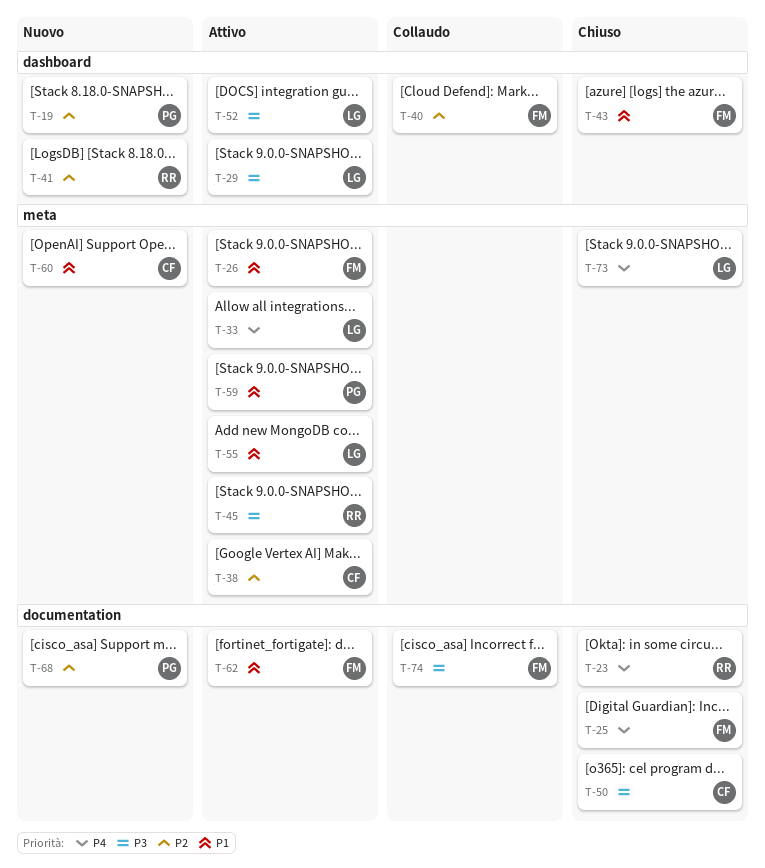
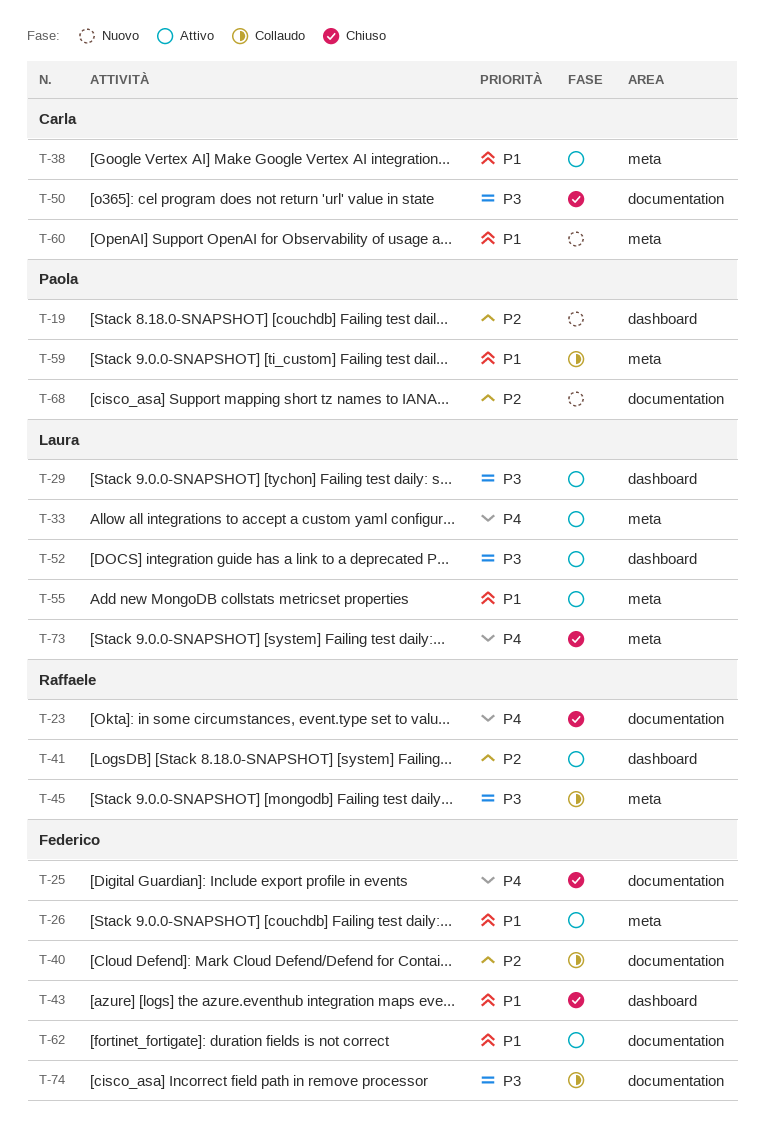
T-38, priority: P2 -> P1
T-40, label: dashboard -> documentation
T-41, status: Nuovo -> Attivo
T-45, status: Attivo -> Collaudo
T-59, status: Attivo -> Collaudo

